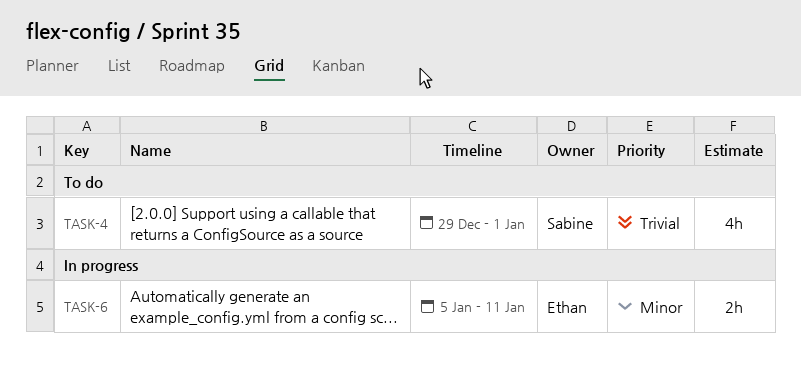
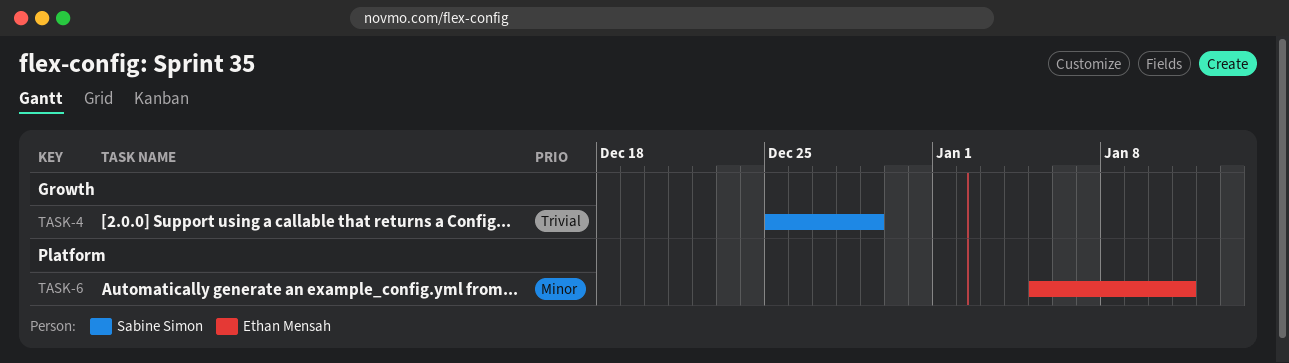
TASK-4, start: Dec 29 -> Dec 25
TASK-4, due: Jan 1 -> Dec 29

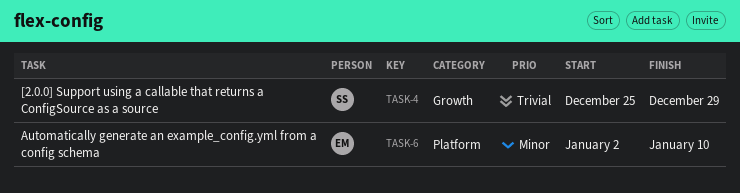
TASK-6, start: Jan 5 -> Jan 2
TASK-6, due: Jan 11 -> Jan 10

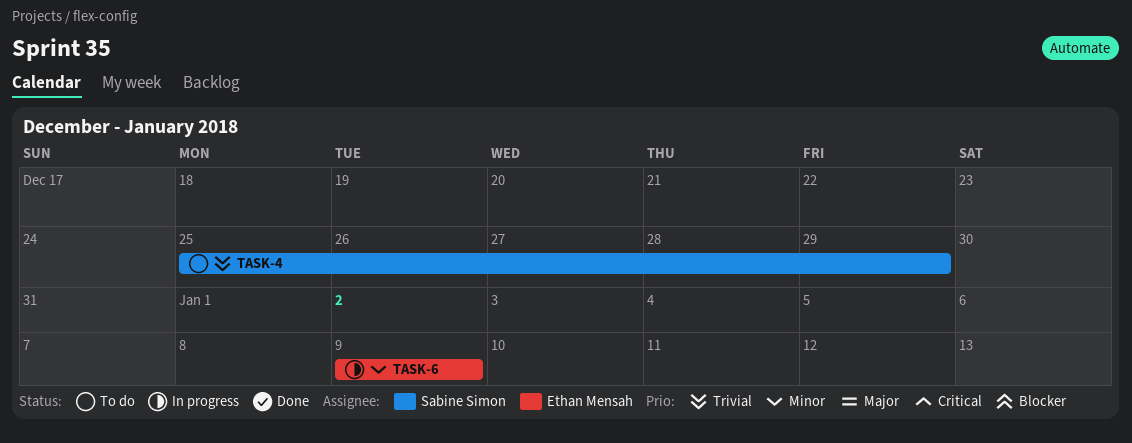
TASK-6, start: Jan 2 -> Jan 9
TASK-6, due: Jan 10 -> Jan 9

